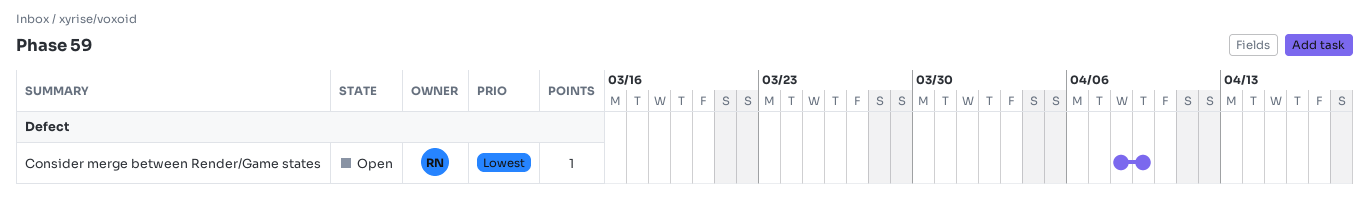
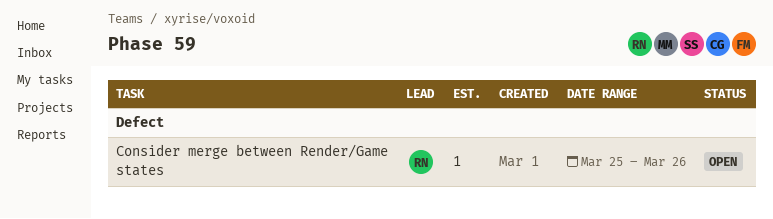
Consider merge between Render/Game states, start: Apr 8 -> Mar 25
Consider merge between Render/Game states, due: Apr 9 -> Mar 26

